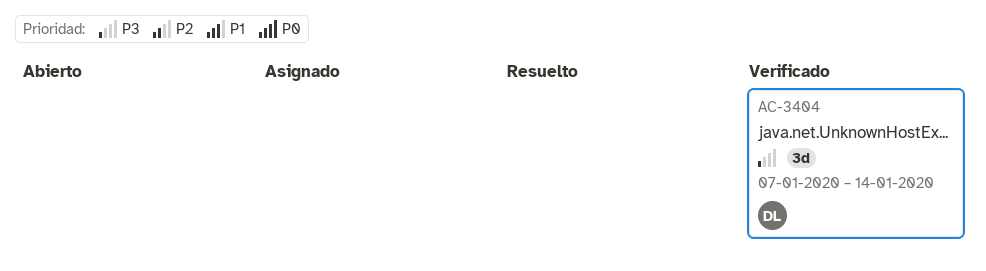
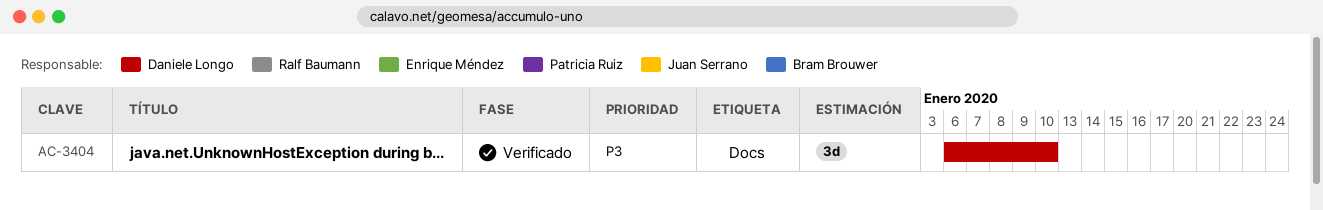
AC-3404, start: Jan 7 -> Jan 6
AC-3404, due: Jan 14 -> Jan 10

